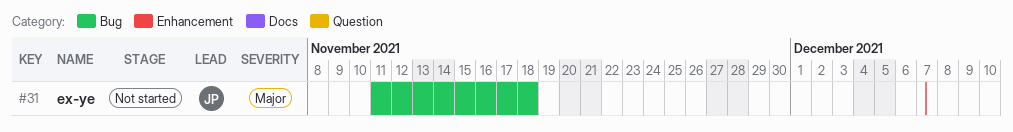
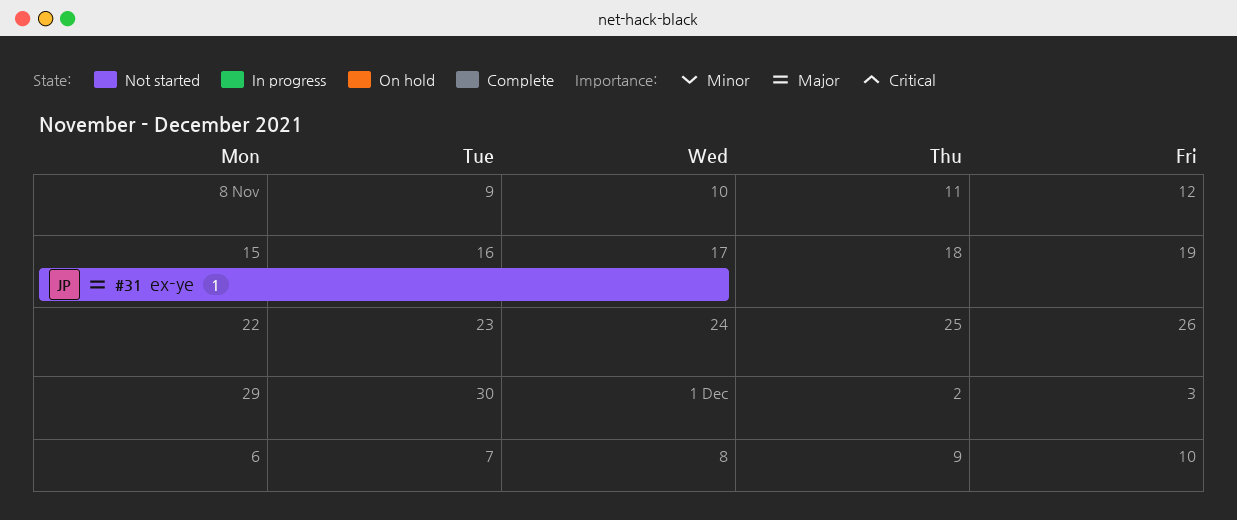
#31, start: Nov 11 -> Nov 15
#31, due: Nov 18 -> Nov 17

